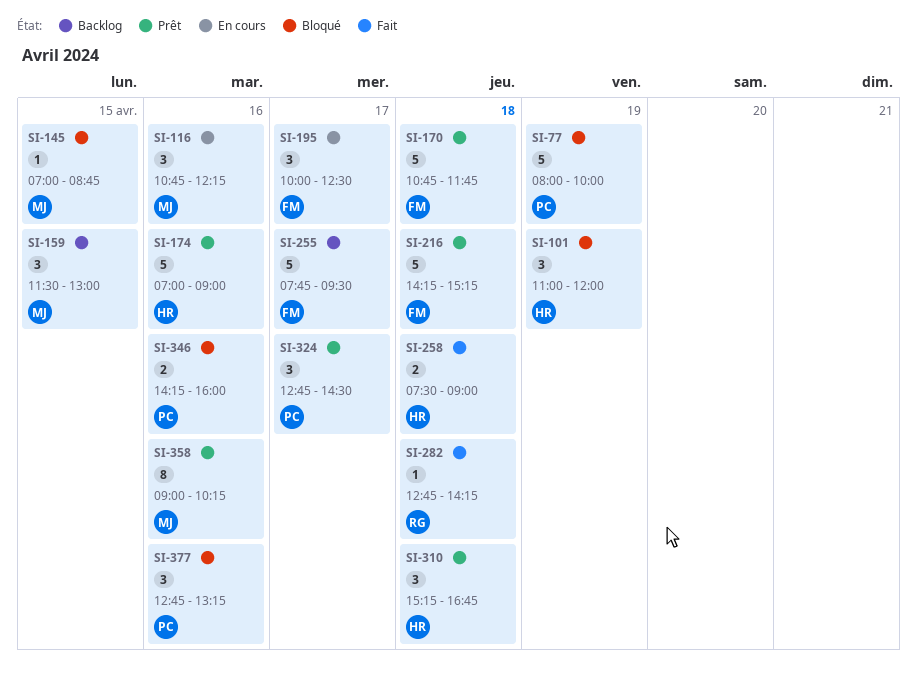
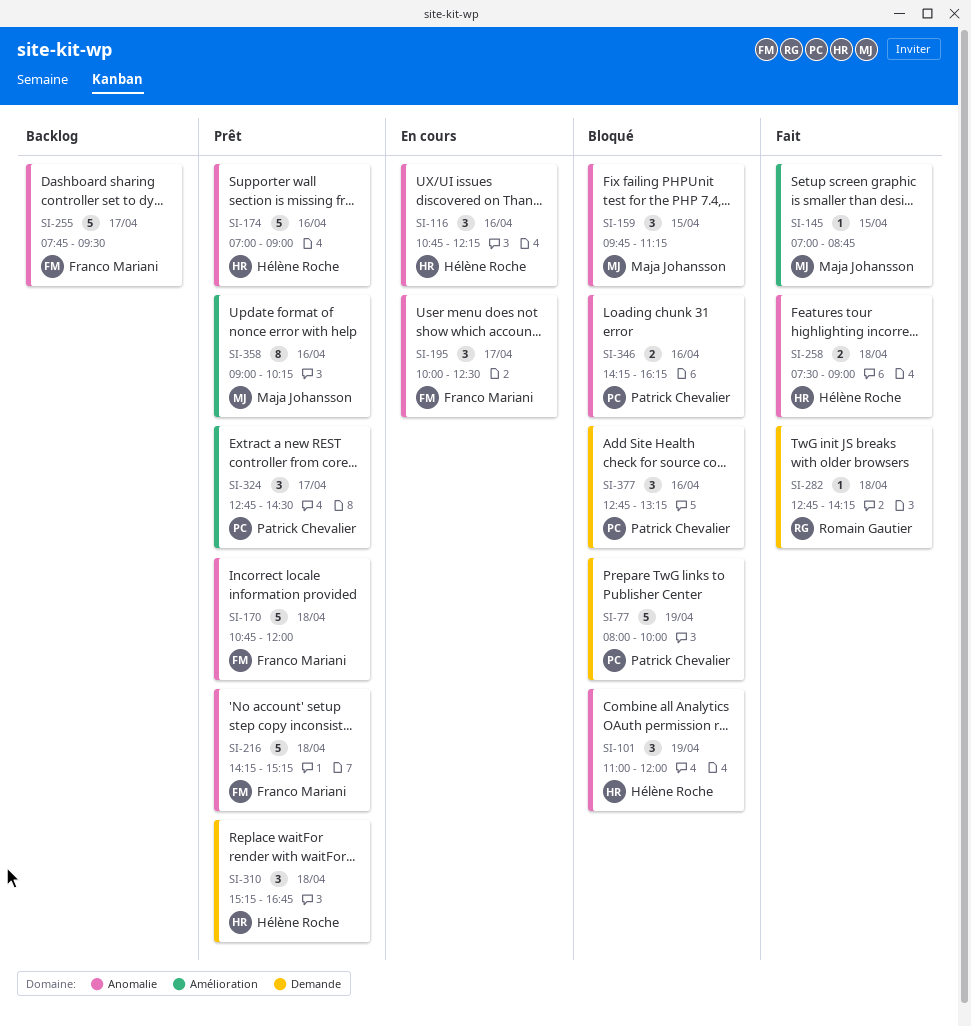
SI-116, owner: Maja Johansson -> Hélène Roche
SI-145, status: Bloqué -> Fait
SI-159, status: Backlog -> Bloqué
SI-159, begins: 11:30 -> 09:45
SI-159, ends: 13:00 -> 11:15
SI-170, ends: 11:45 -> 12:00
SI-346, ends: 16:00 -> 16:15

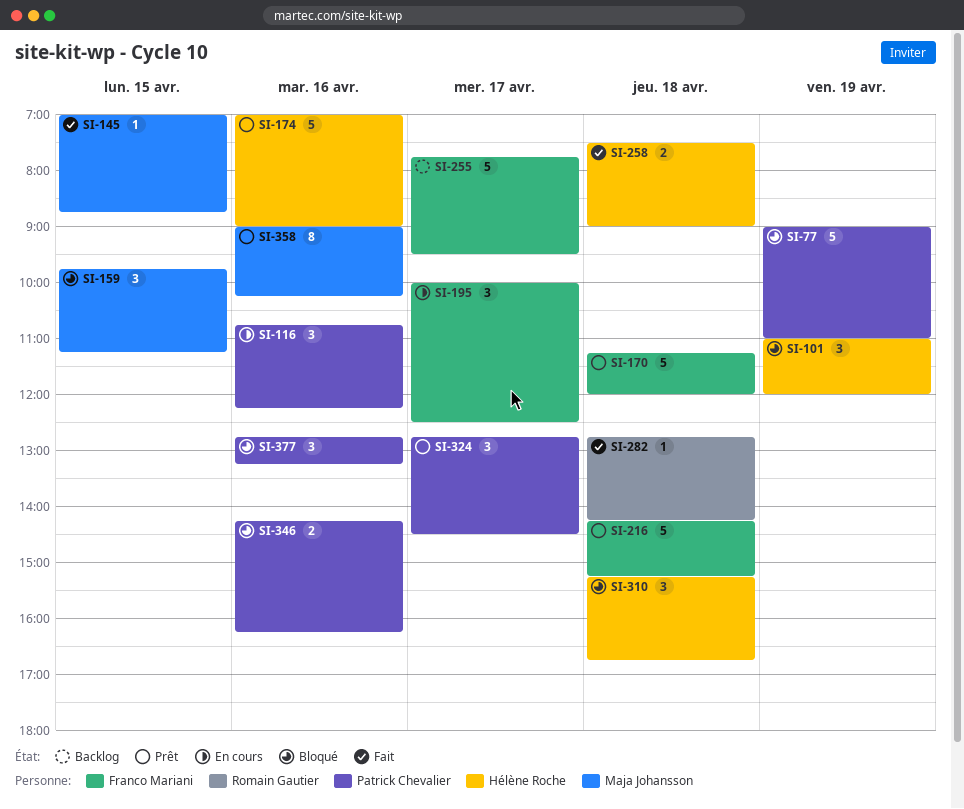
SI-77, begins: 08:00 -> 09:00
SI-77, ends: 10:00 -> 11:00
SI-116, owner: Hélène Roche -> Patrick Chevalier
SI-170, begins: 10:45 -> 11:15
SI-310, status: Prêt -> Bloqué

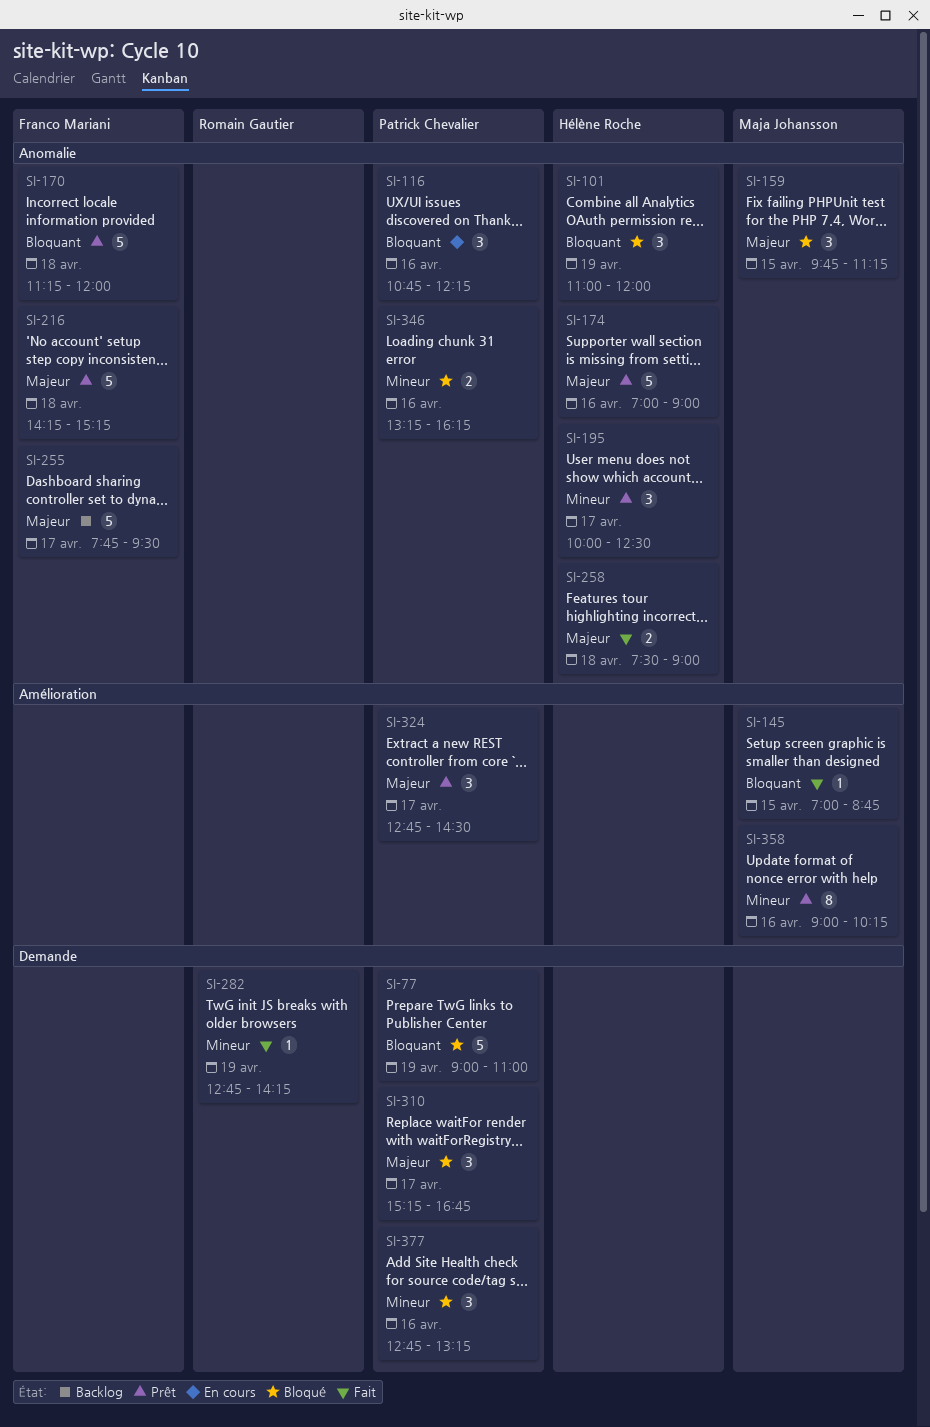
SI-195, status: En cours -> Prêt
SI-195, owner: Franco Mariani -> Hélène Roche
SI-282, day: Apr 18 -> Apr 19
SI-310, owner: Hélène Roche -> Patrick Chevalier
SI-310, day: Apr 18 -> Apr 17
SI-346, begins: 14:15 -> 13:15

